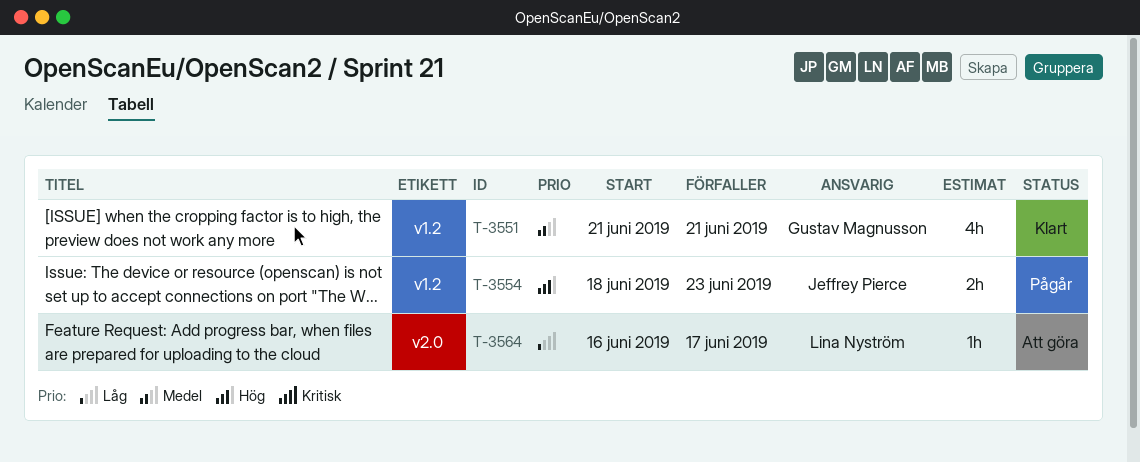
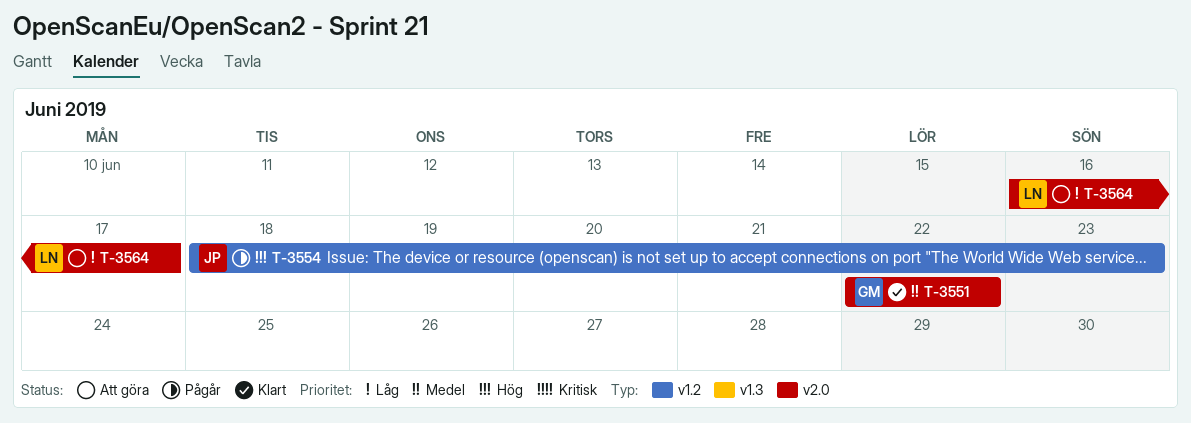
T-3551, label: v1.2 -> v2.0
T-3551, start: Jun 21 -> Jun 22
T-3551, due: Jun 21 -> Jun 22

